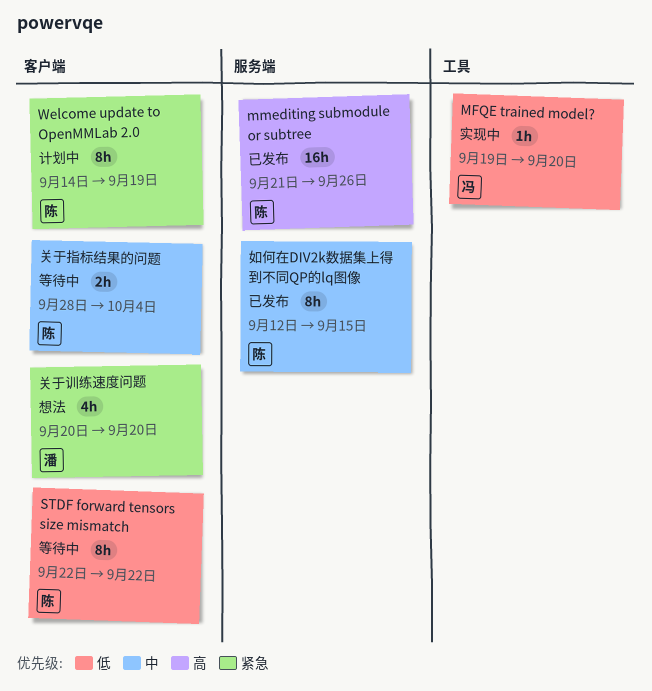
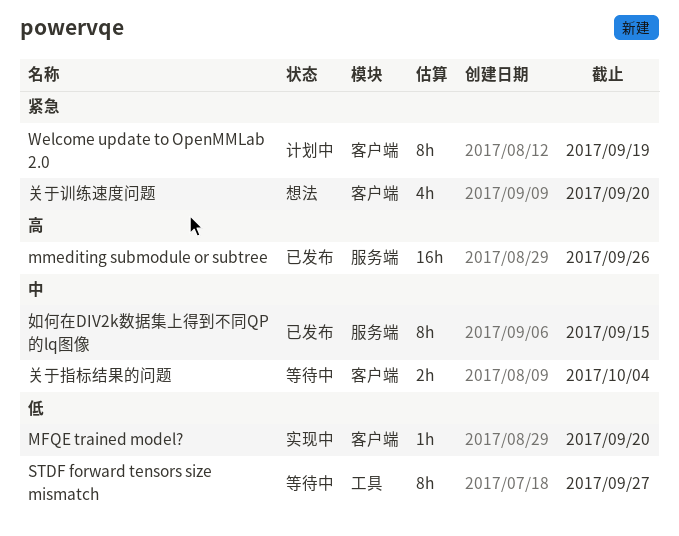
MFQE trained model?, label: 工具 -> 客户端
STDF forward tensors size mismatch, label: 客户端 -> 工具
STDF forward tensors size mismatch, due: Sep 22 -> Sep 27

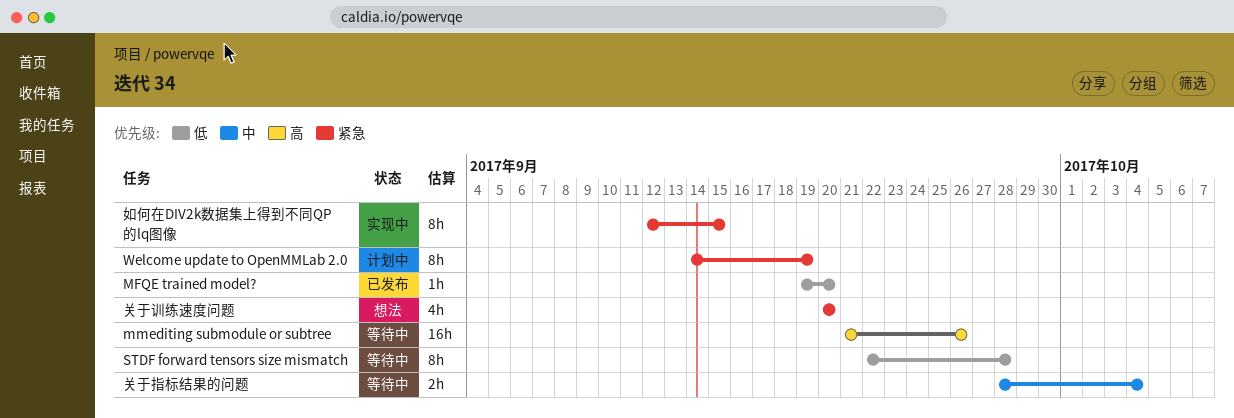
MFQE trained model?, status: 实现中 -> 已发布
mmediting submodule or subtree, status: 已发布 -> 等待中
STDF forward tensors size mismatch, due: Sep 27 -> Sep 28
如何在DIV2k数据集上得到不同QP的lq图像, status: 已发布 -> 实现中
如何在DIV2k数据集上得到不同QP的lq图像, priority: 中 -> 紧急

